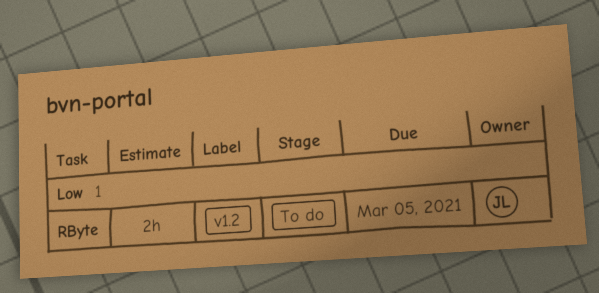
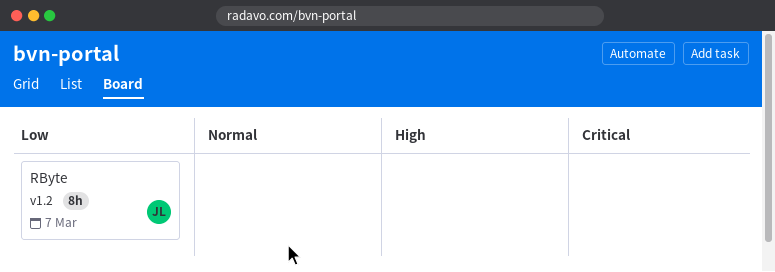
RByte, estimate: 2h -> 8h
RByte, due: Mar 5 -> Mar 7

